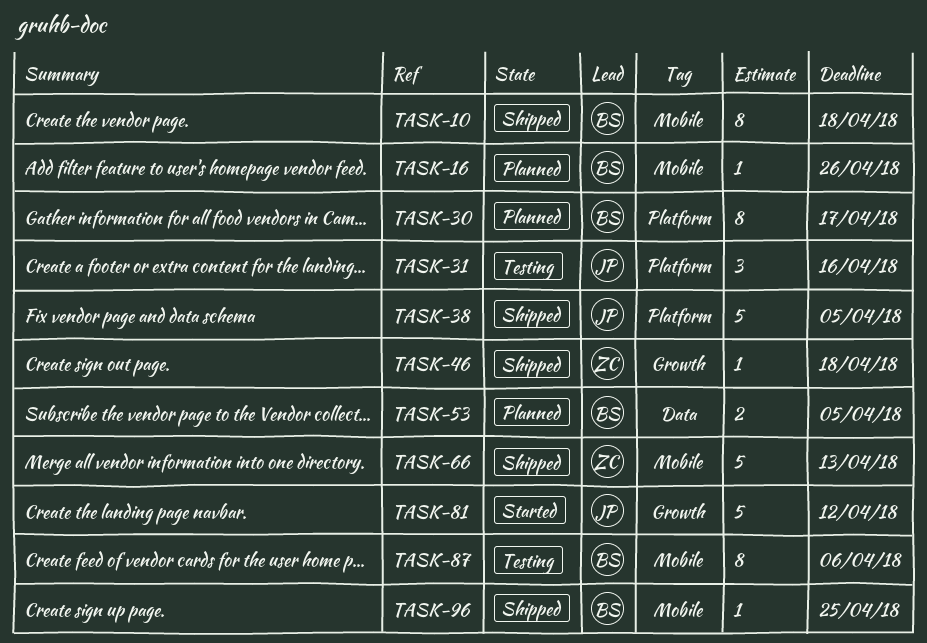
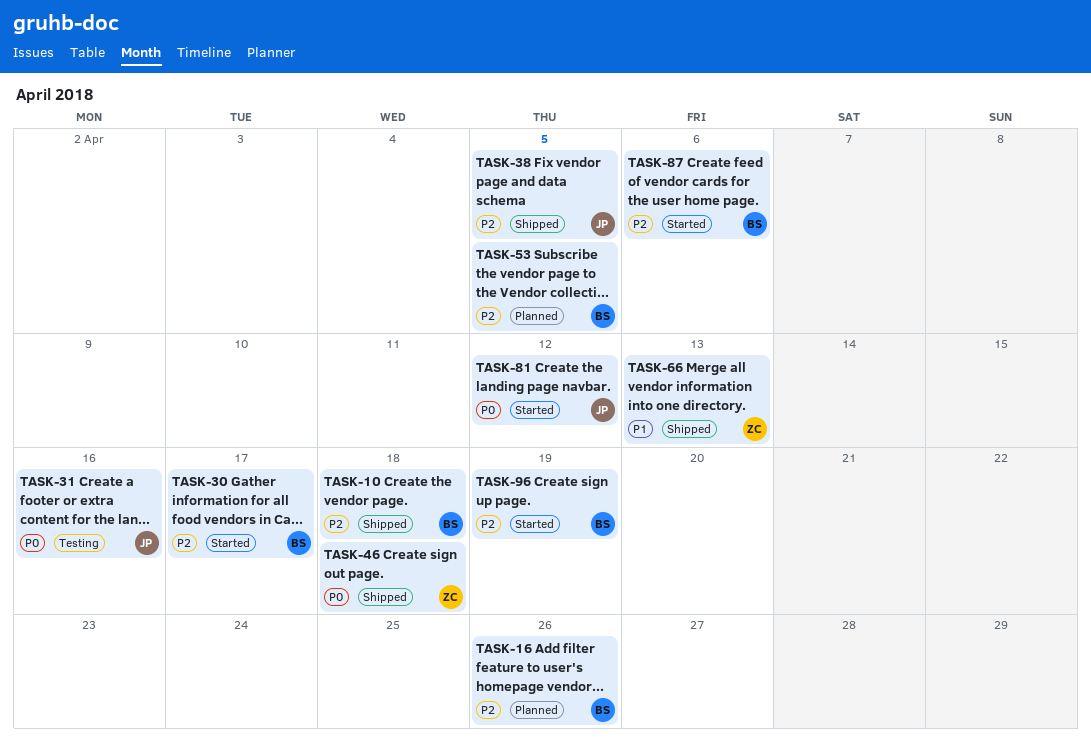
TASK-30, status: Planned -> Started
TASK-87, status: Testing -> Started
TASK-96, status: Shipped -> Started
TASK-96, due: Apr 25 -> Apr 19

